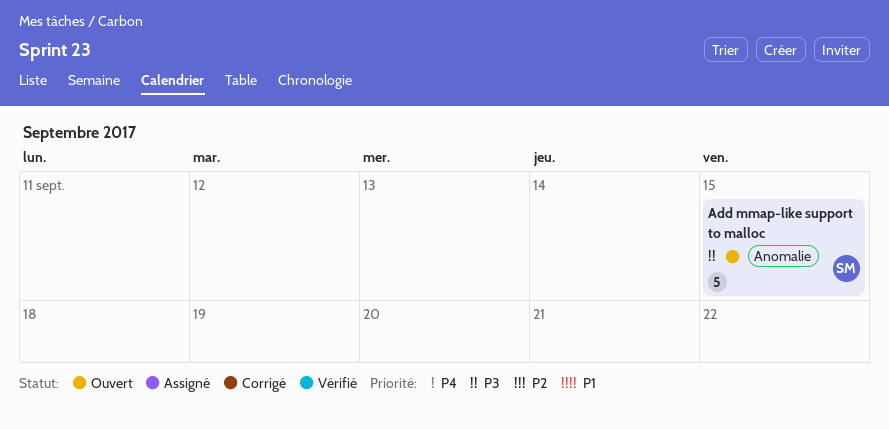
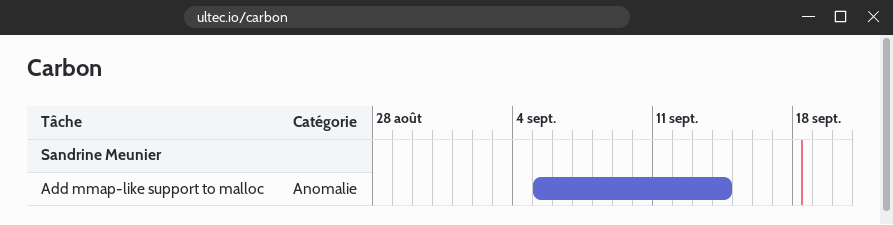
Add mmap-like support to malloc, due: Sep 15 -> Sep 14

